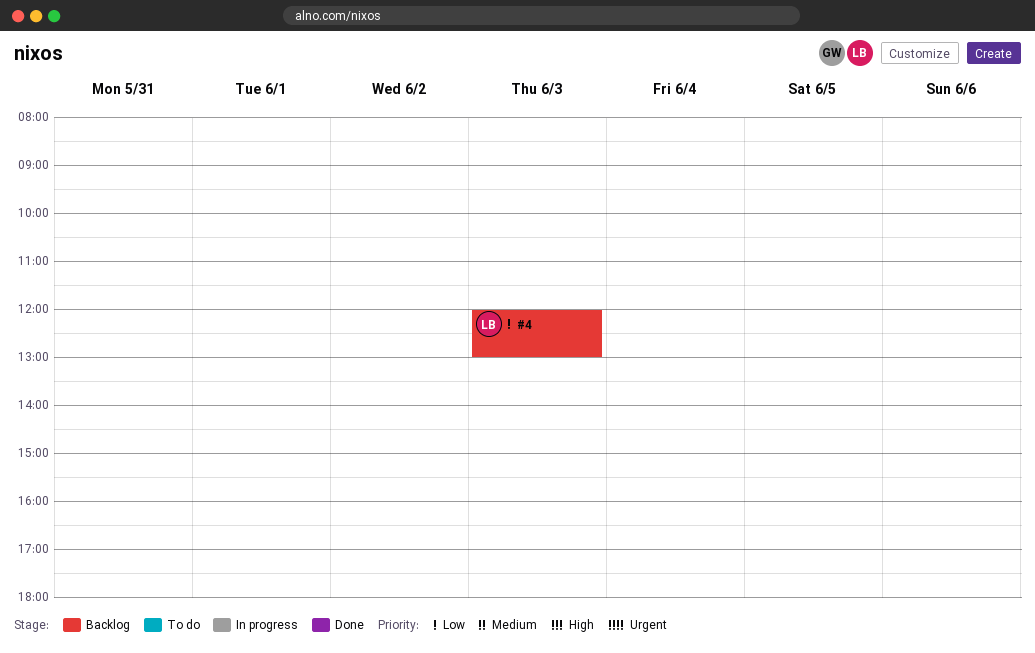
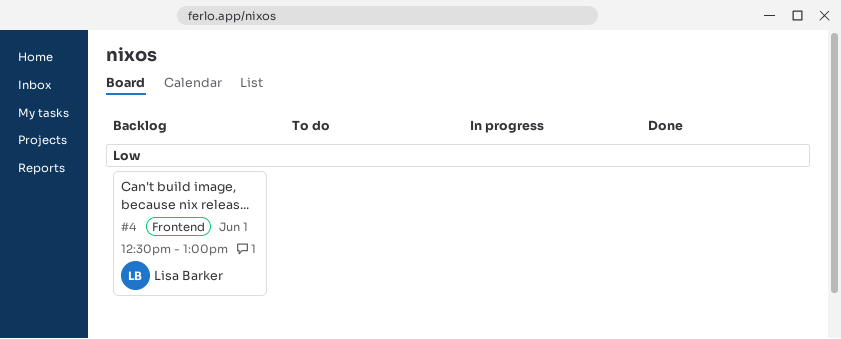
#4, day: Jun 3 -> Jun 1
#4, begins: 12:00 -> 12:30

